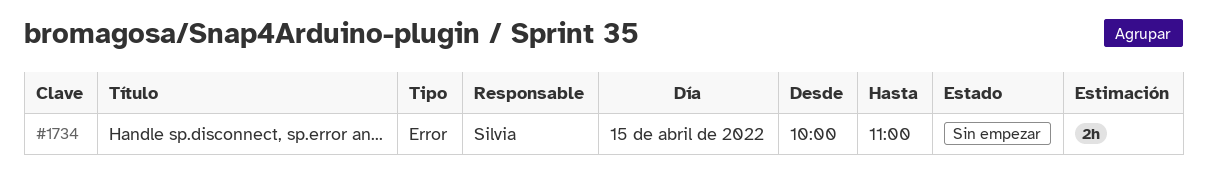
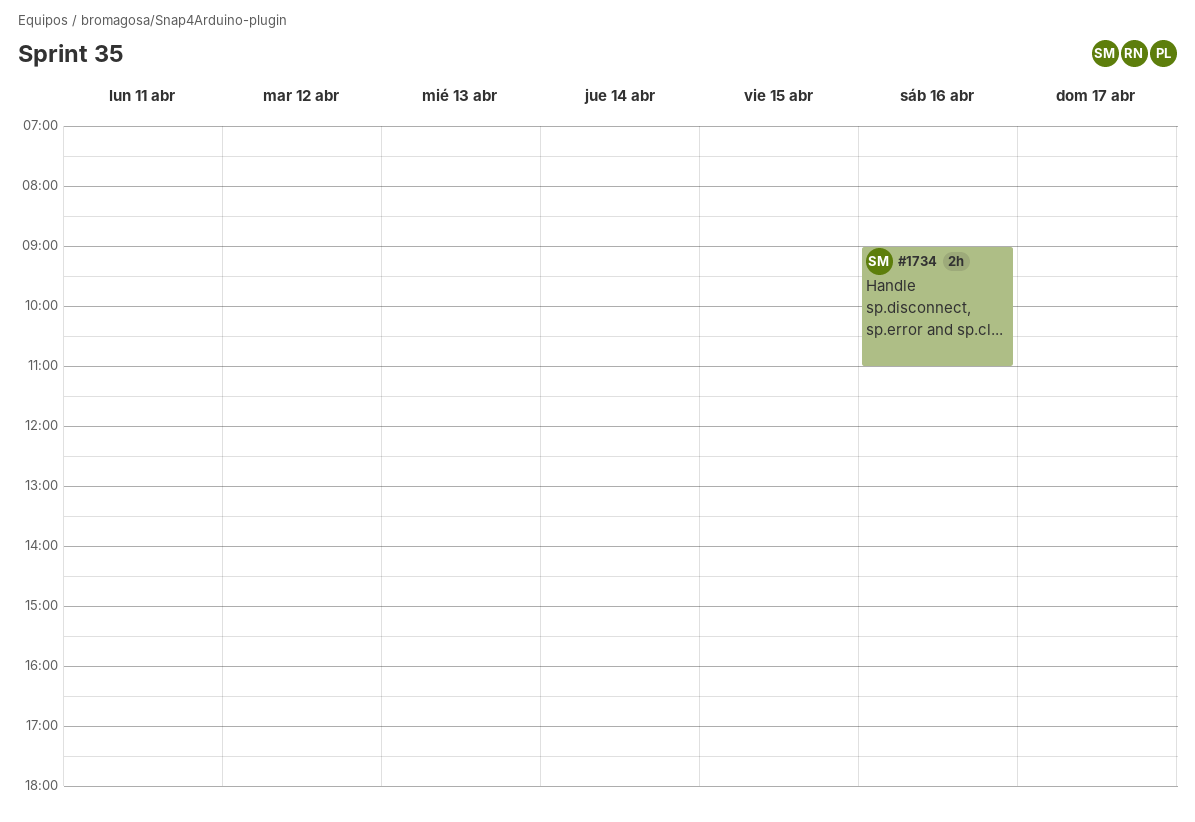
#1734, day: Apr 15 -> Apr 16
#1734, begins: 10:00 -> 09:00

